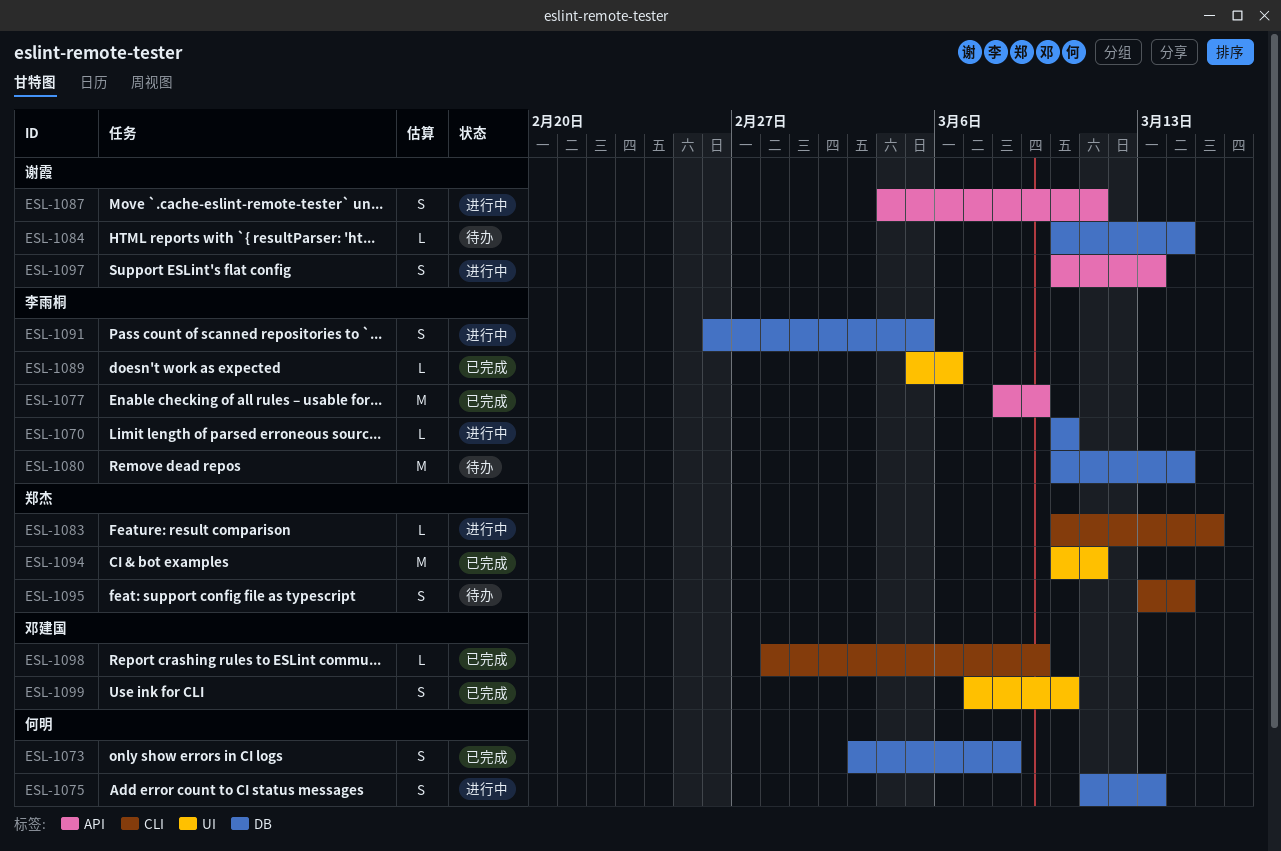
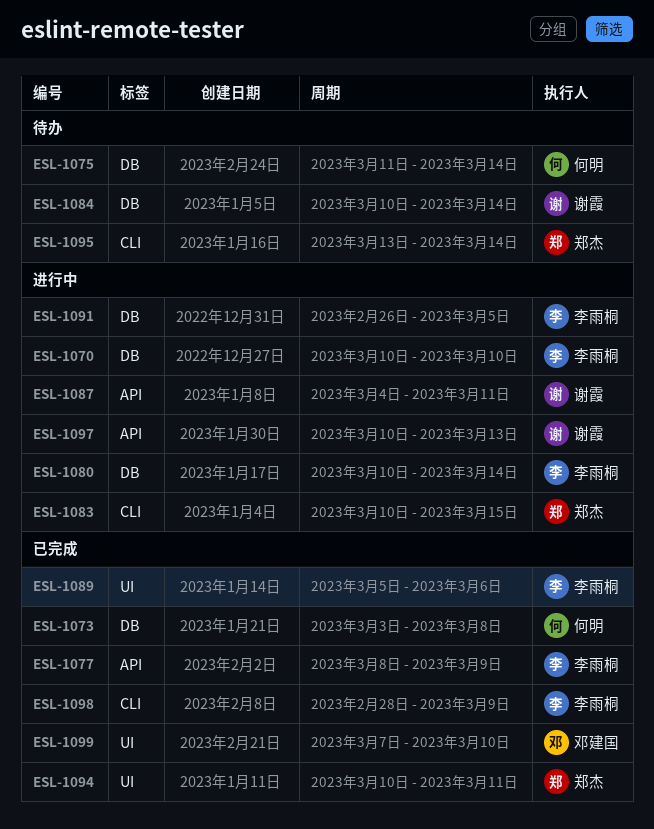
ESL-1075, status: 进行中 -> 待办
ESL-1075, due: Mar 13 -> Mar 14
ESL-1080, status: 待办 -> 进行中
ESL-1098, owner: 邓建国 -> 李雨桐

